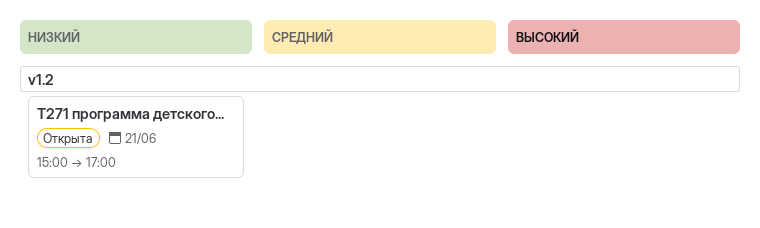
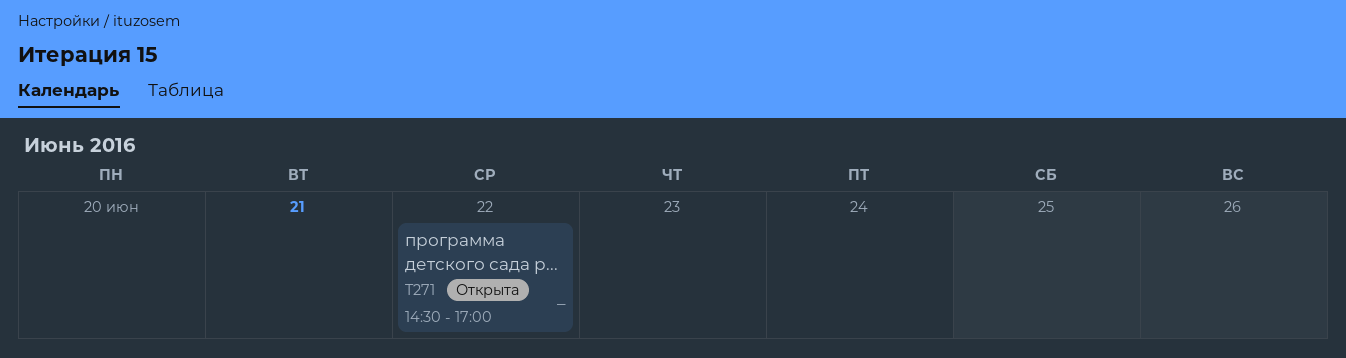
T271, day: Jun 21 -> Jun 22
T271, begins: 15:00 -> 14:30

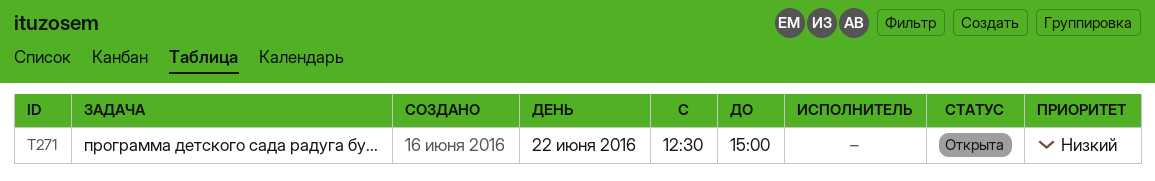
T271, begins: 14:30 -> 12:30
T271, ends: 17:00 -> 15:00

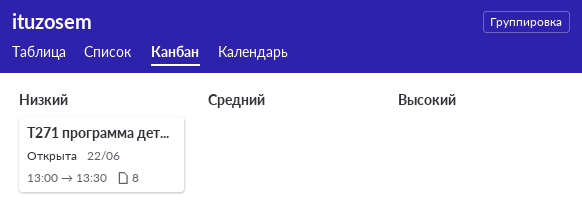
T271, begins: 12:30 -> 13:00
T271, ends: 15:00 -> 13:30

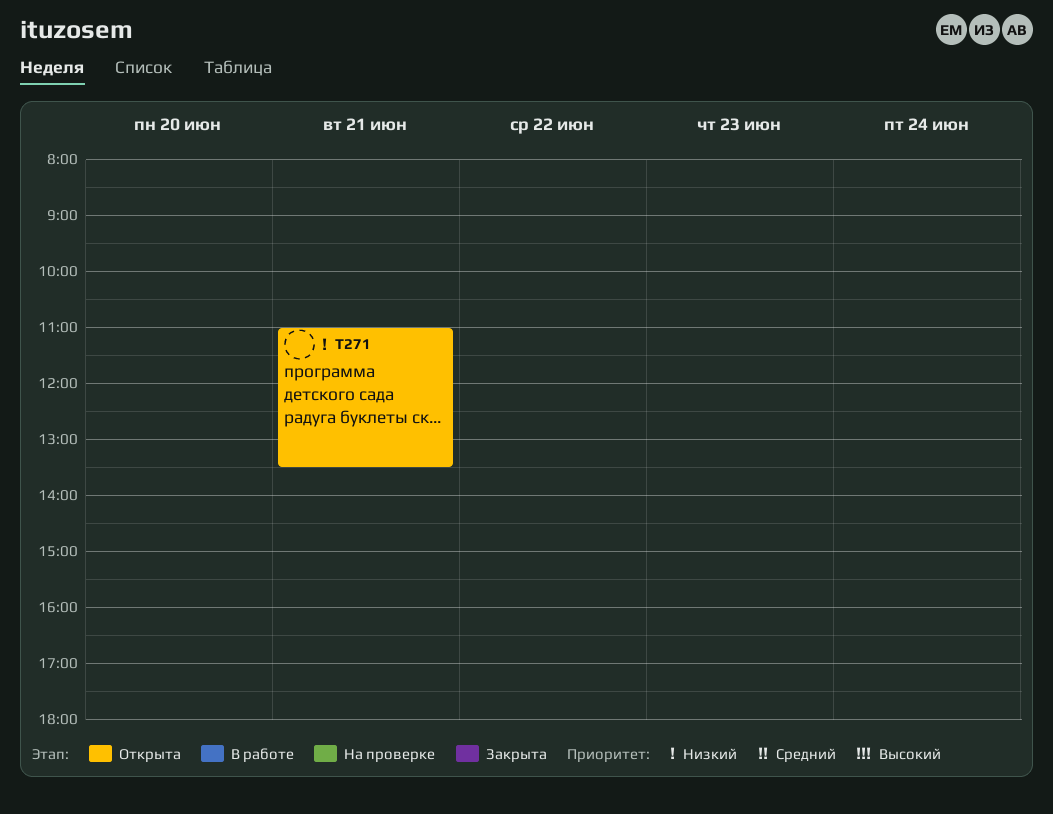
T271, day: Jun 22 -> Jun 21
T271, begins: 13:00 -> 11:00

